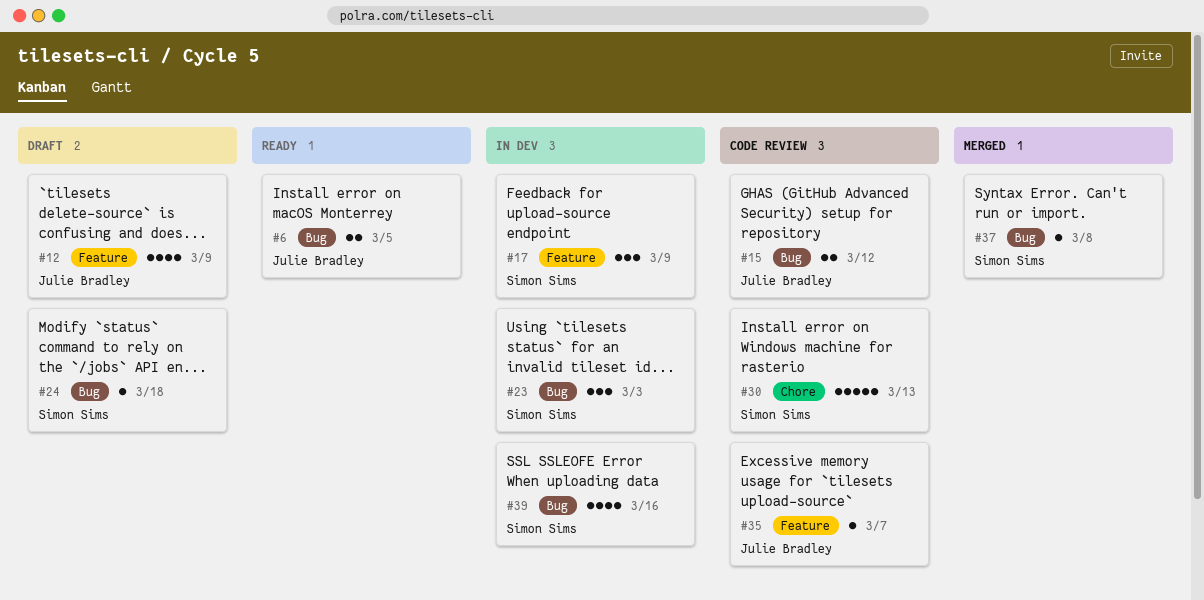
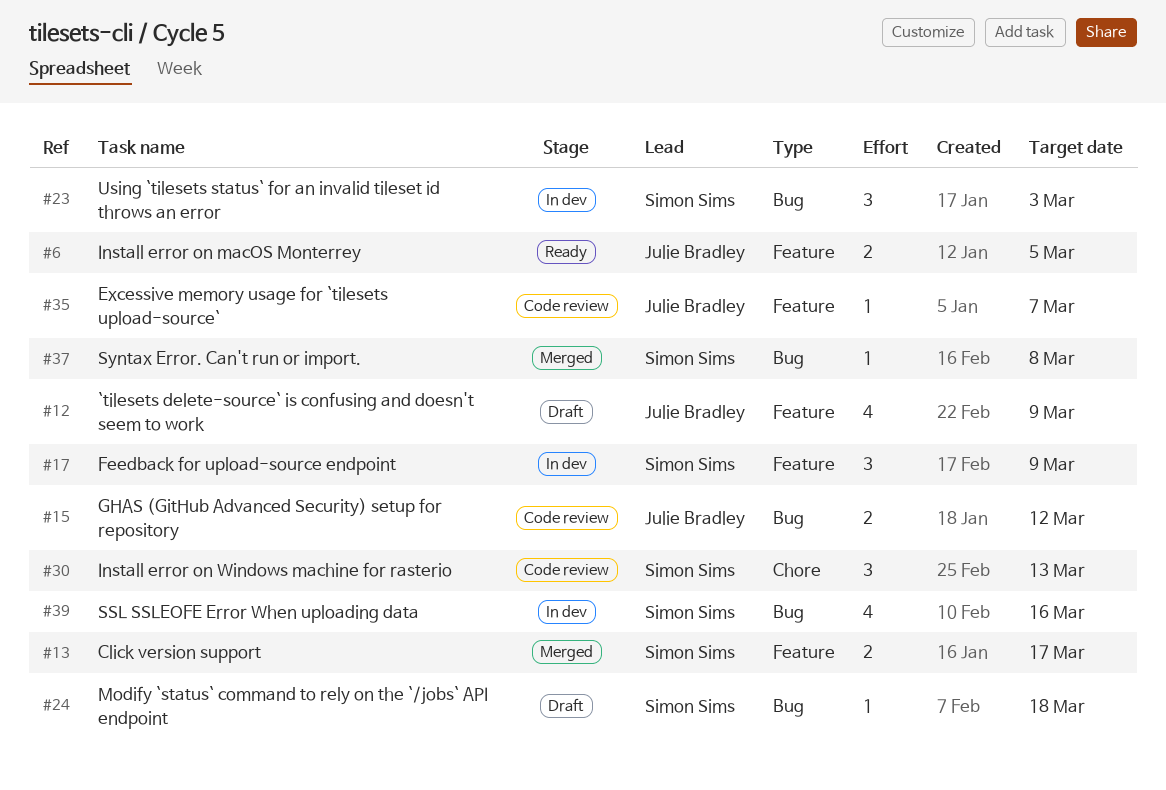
#6, label: Bug -> Feature
#13: none -> present
#30, estimate: 5 -> 3

